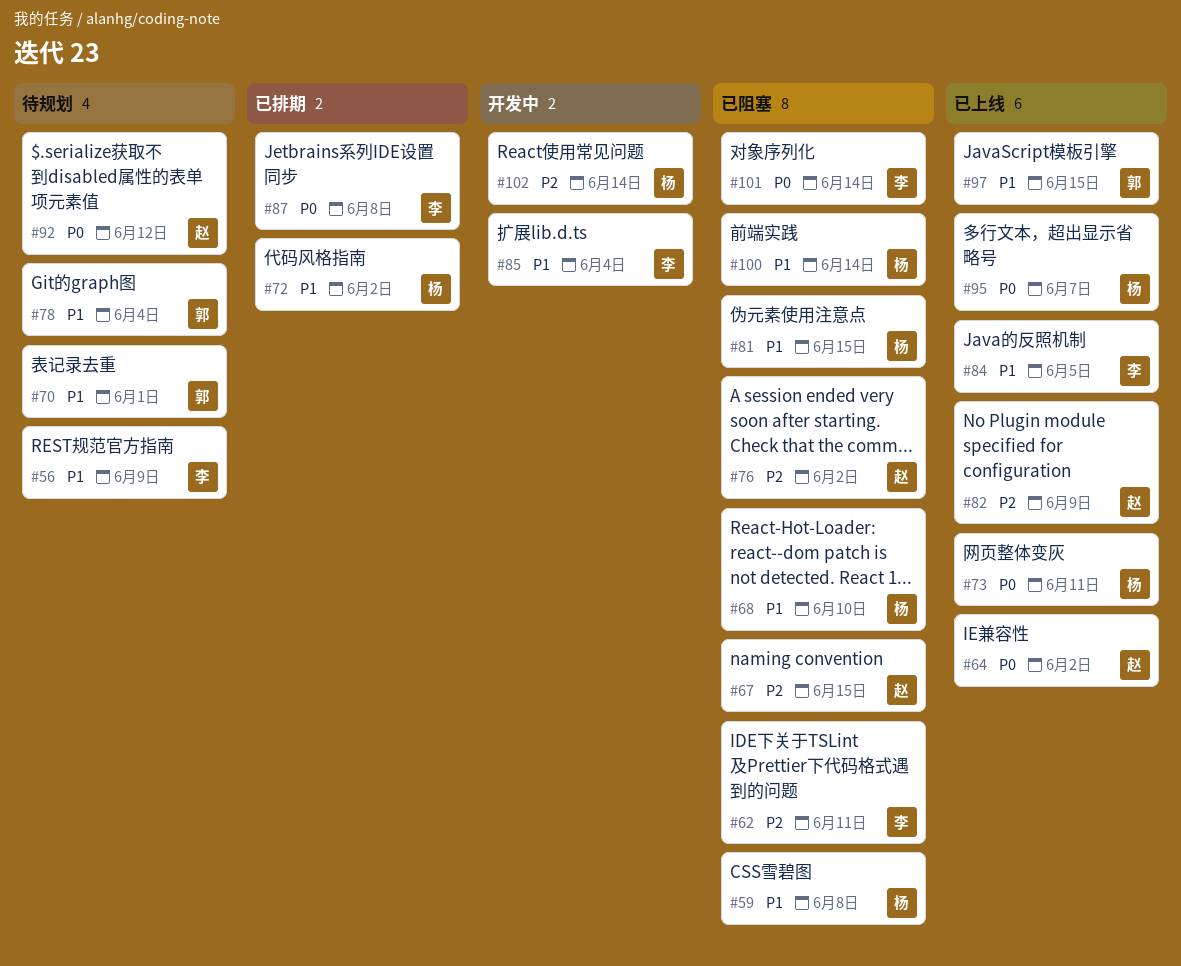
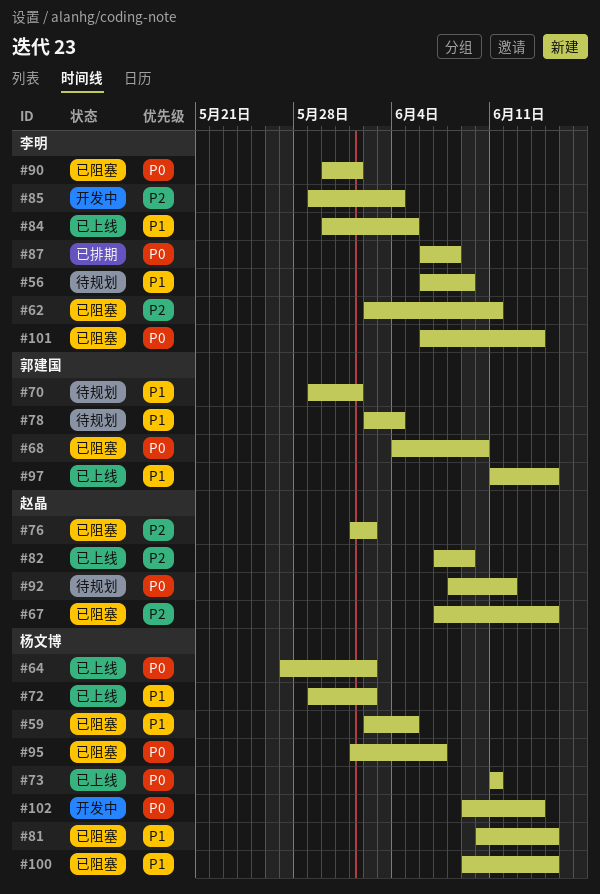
#59, due: Jun 8 -> Jun 5
#64, owner: 赵晶 -> 杨文博
#68, owner: 杨文博 -> 郭建国
#68, priority: P1 -> P0
#72, status: 已排期 -> 已上线
#85, priority: P1 -> P2
#90: none -> present
#95, status: 已上线 -> 已阻塞
#100, due: Jun 14 -> Jun 15
#102, priority: P2 -> P0

